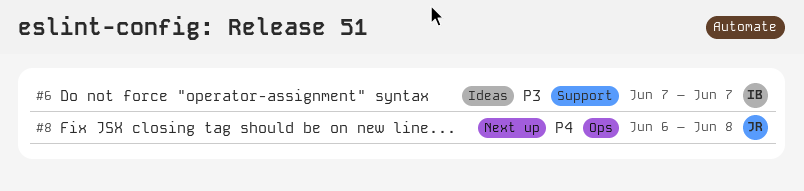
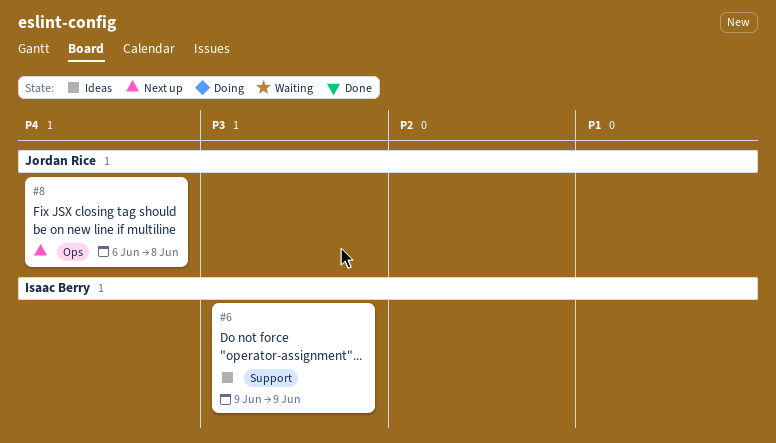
#6, start: Jun 7 -> Jun 9
#6, due: Jun 7 -> Jun 9

